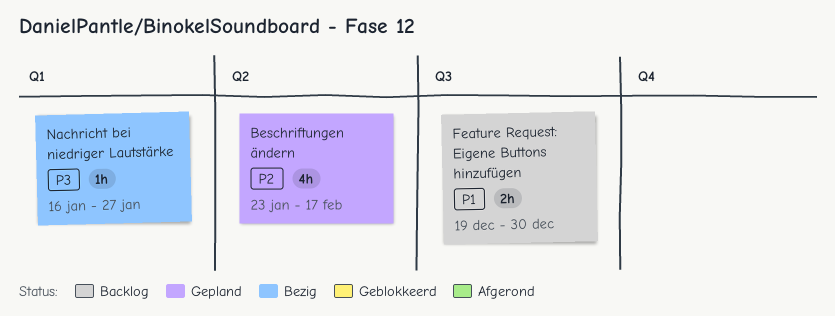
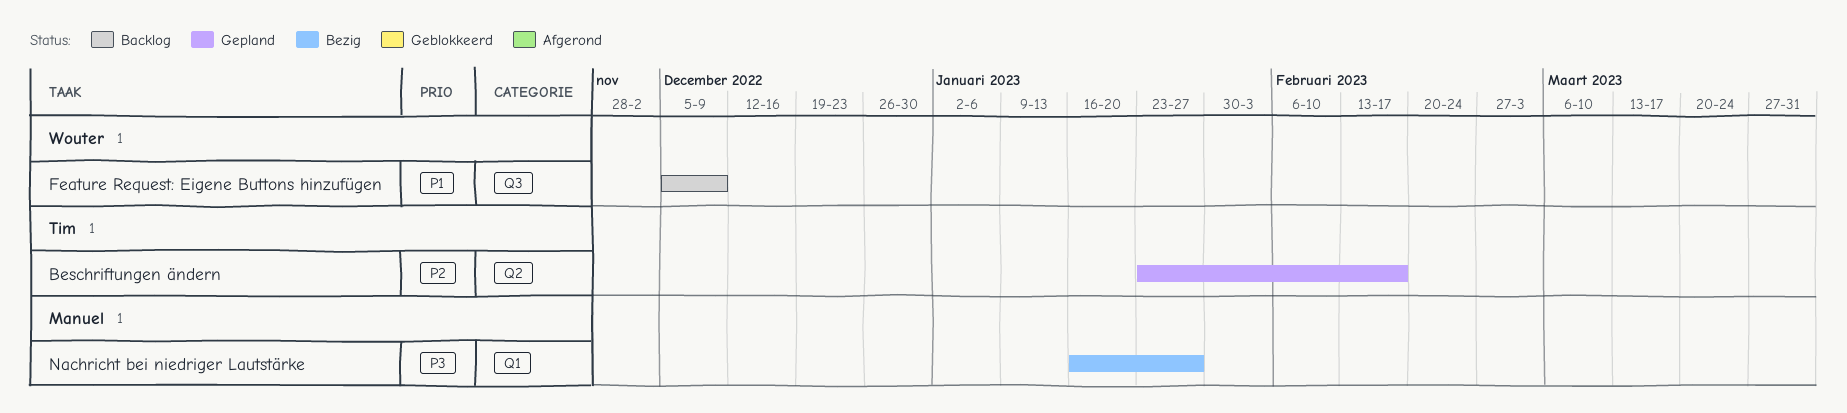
Feature Request: Eigene Buttons hinzufügen, start: Dec 19 -> Dec 5
Feature Request: Eigene Buttons hinzufügen, due: Dec 30 -> Dec 9

